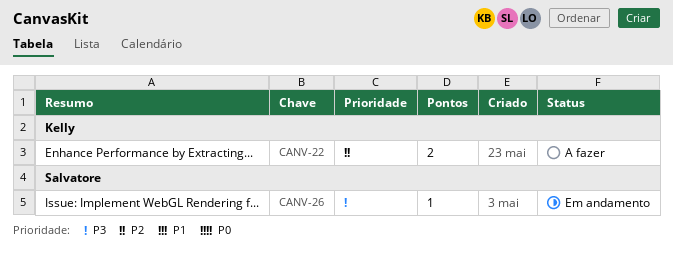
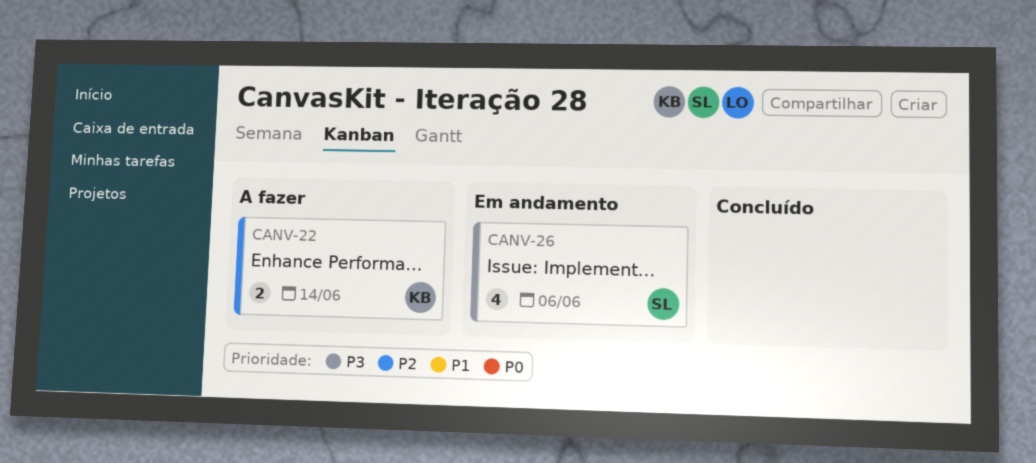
CANV-26, estimate: 1 -> 4

